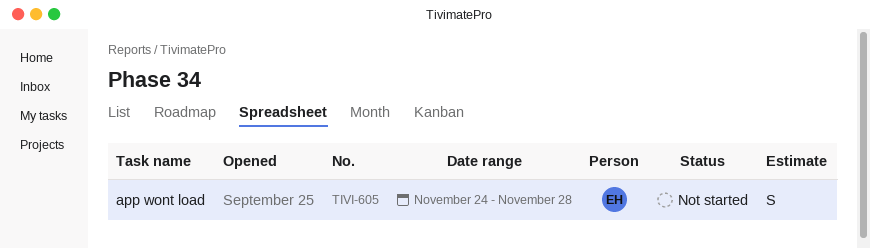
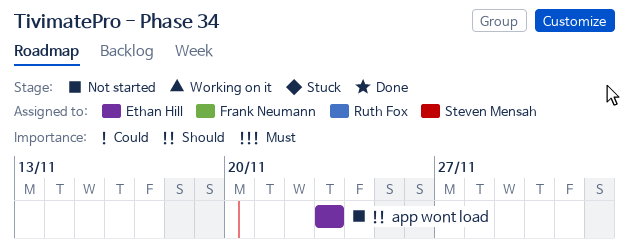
app wont load, start: Nov 24 -> Nov 23
app wont load, due: Nov 28 -> Nov 23

